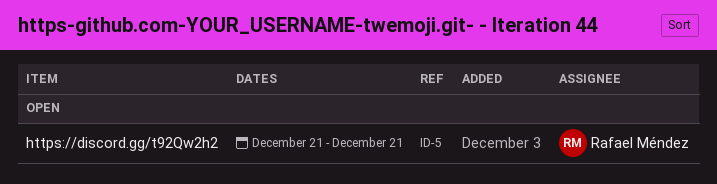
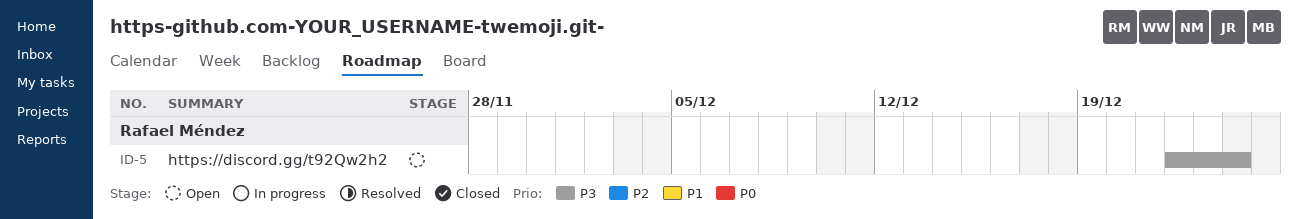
ID-5, start: Dec 21 -> Dec 22
ID-5, due: Dec 21 -> Dec 24

